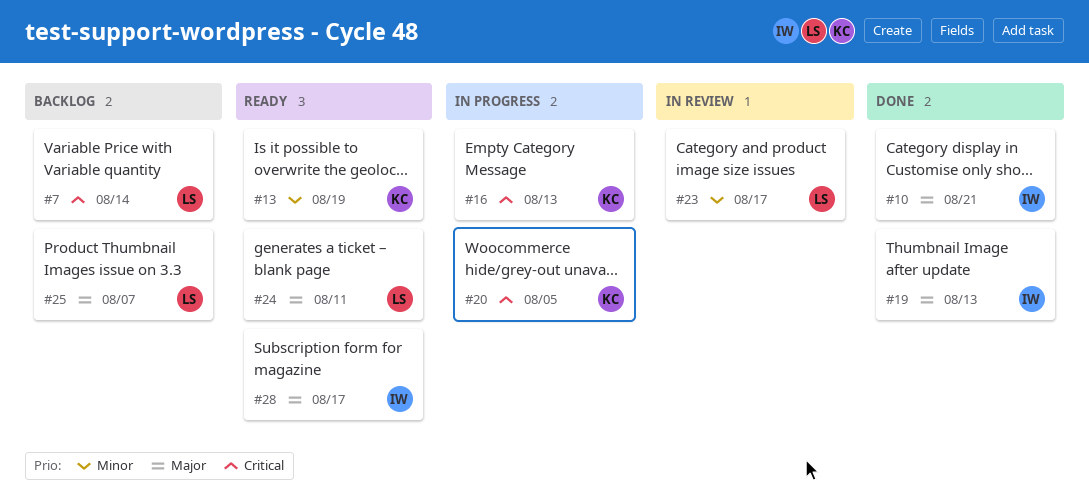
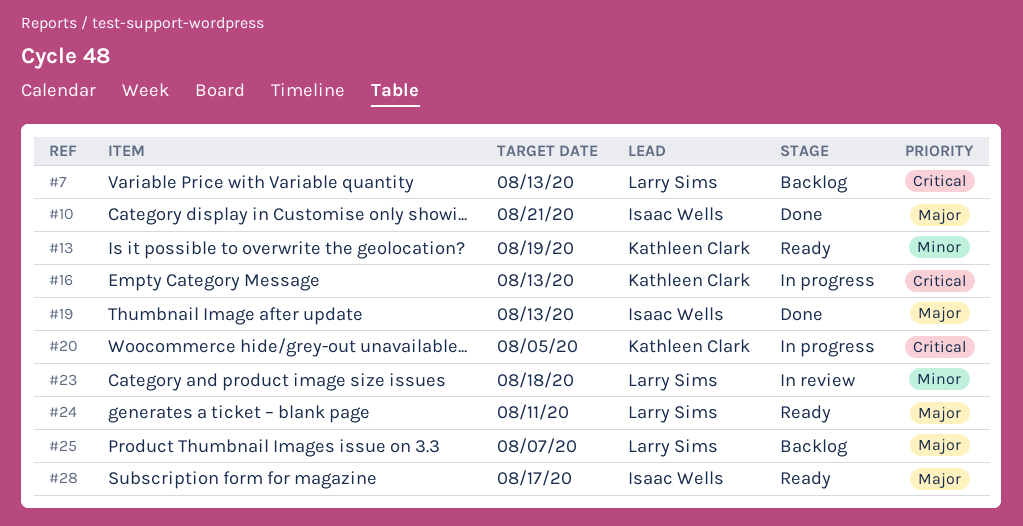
#7, due: Aug 14 -> Aug 13
#23, due: Aug 17 -> Aug 18

